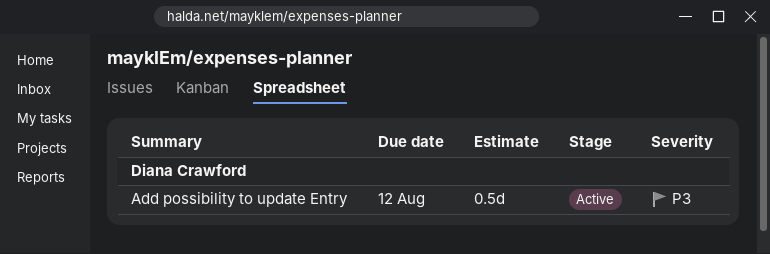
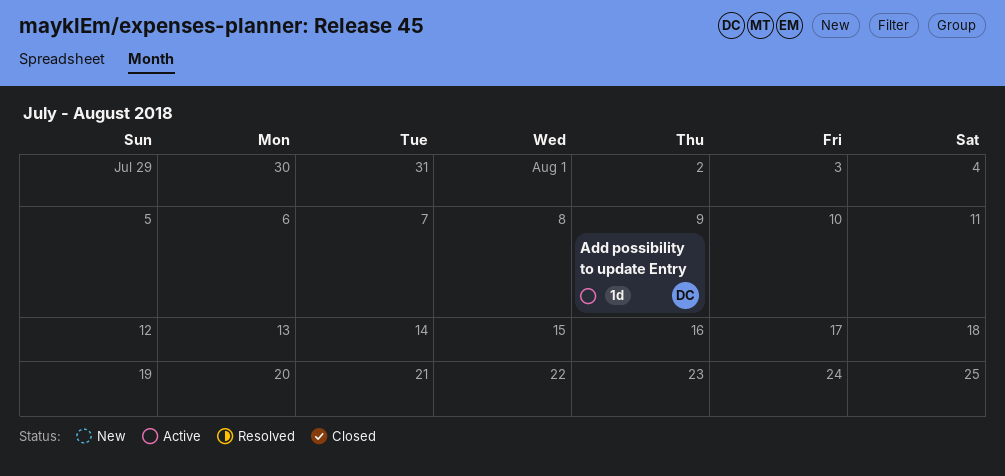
Add possibility to update Entry, estimate: 0.5d -> 1d
Add possibility to update Entry, due: Aug 12 -> Aug 9

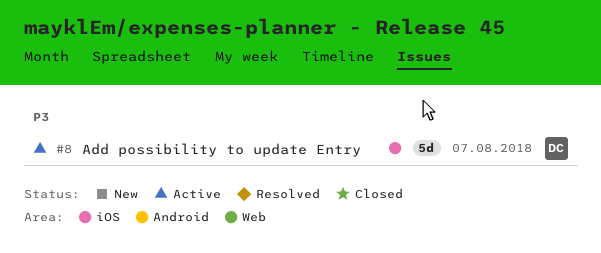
Add possibility to update Entry, estimate: 1d -> 5d
Add possibility to update Entry, due: Aug 9 -> Aug 7

